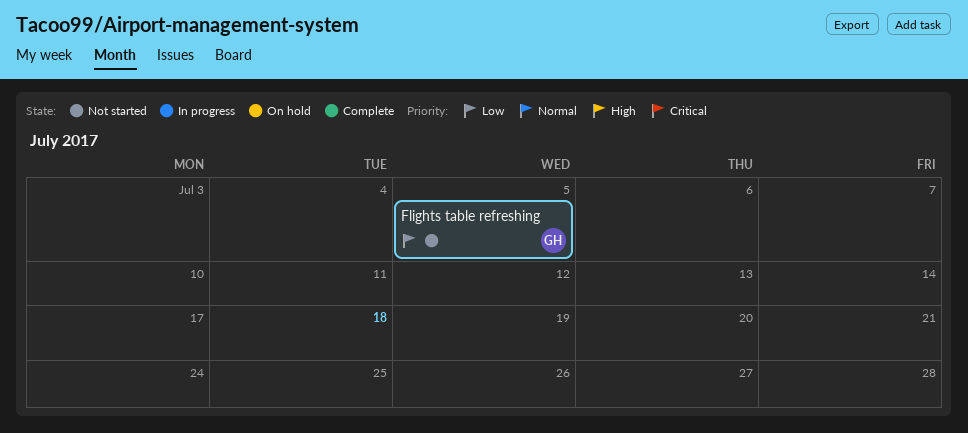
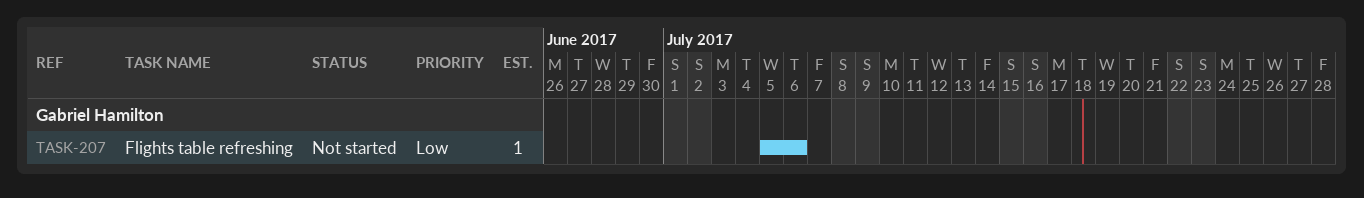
Flights table refreshing, due: Jul 5 -> Jul 6

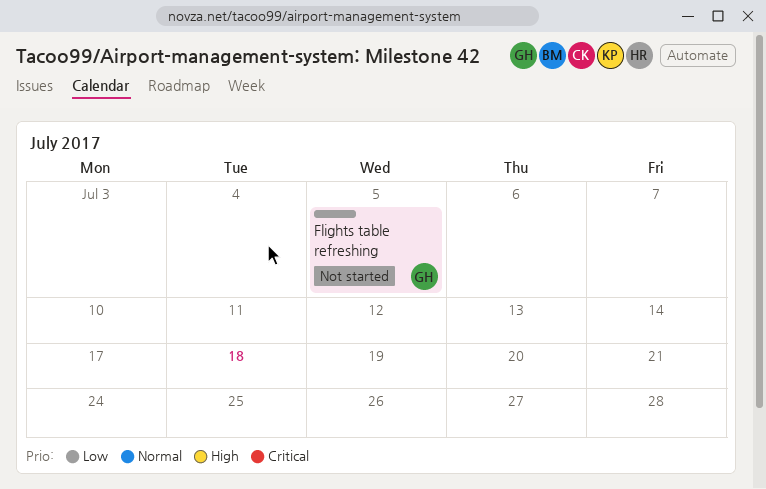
Flights table refreshing, due: Jul 6 -> Jul 5

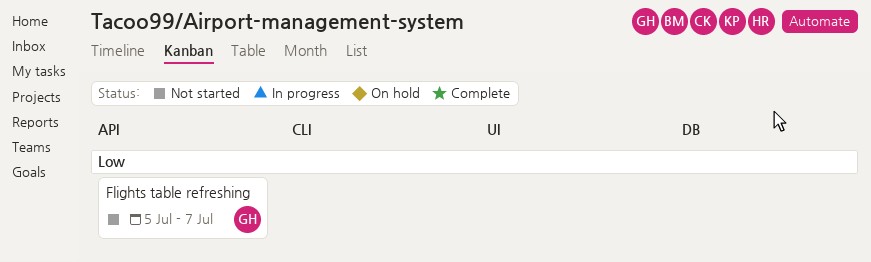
Flights table refreshing, due: Jul 5 -> Jul 7

